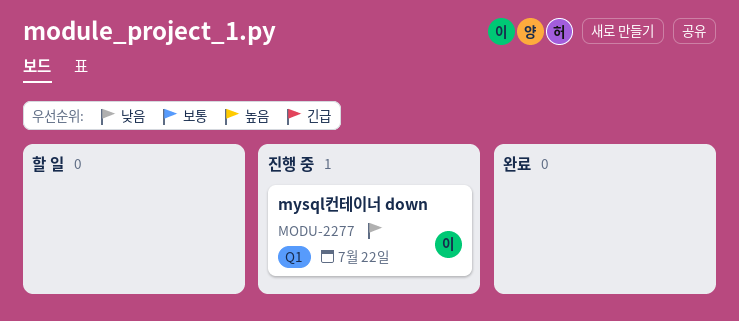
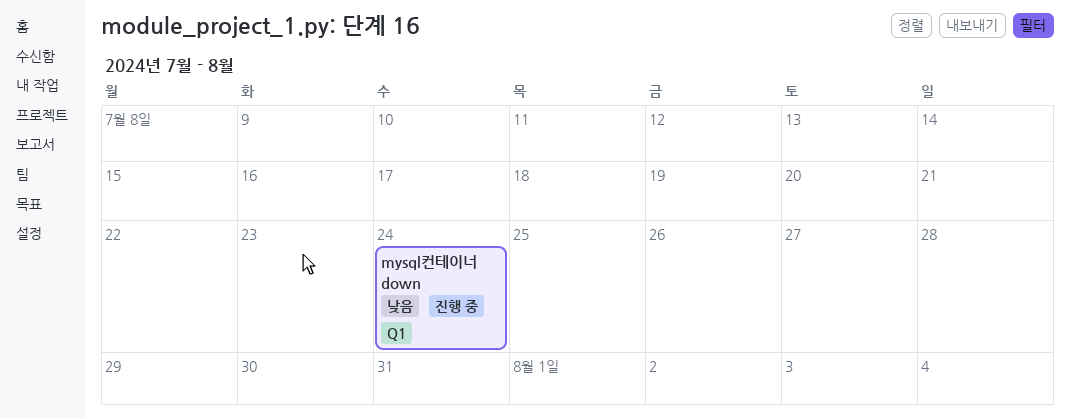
mysql컨테이너 down, due: Jul 22 -> Jul 24

